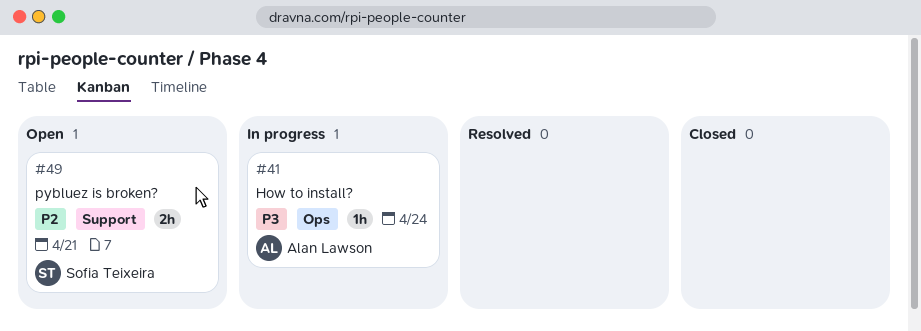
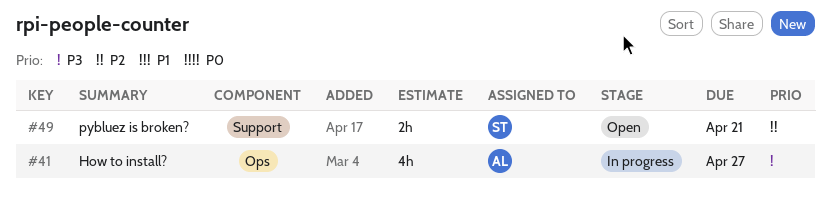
#41, estimate: 1h -> 4h
#41, due: Apr 24 -> Apr 27

